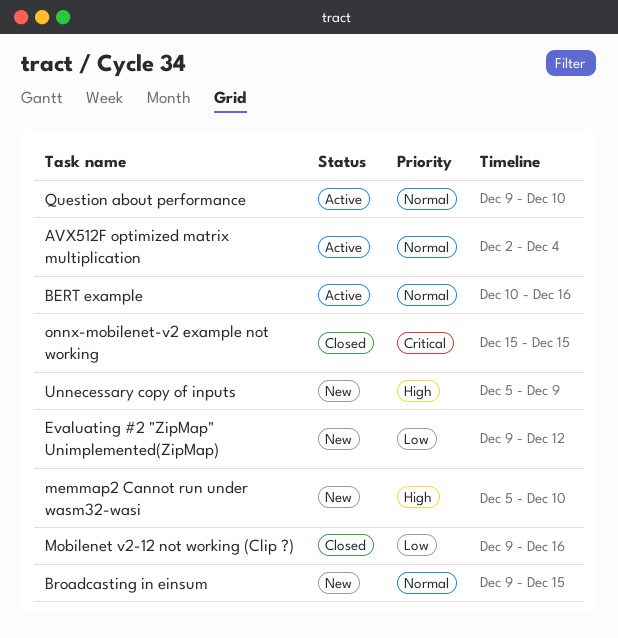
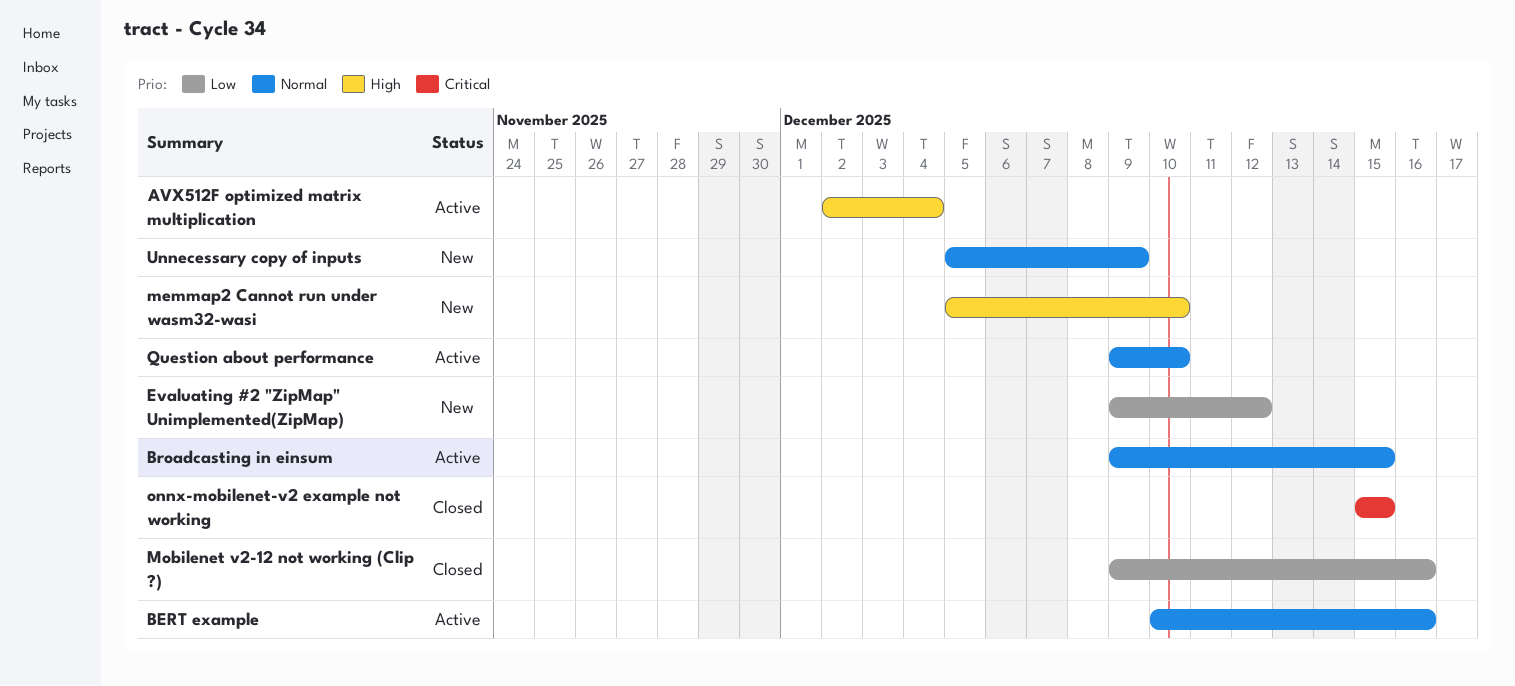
AVX512F optimized matrix multiplication, priority: Normal -> High
Broadcasting in einsum, status: New -> Active
Unnecessary copy of inputs, priority: High -> Normal

